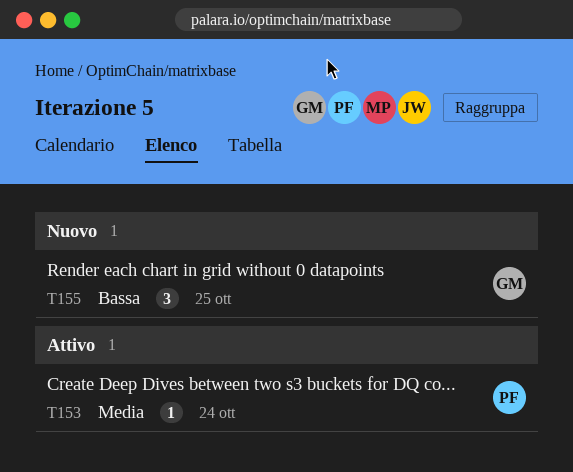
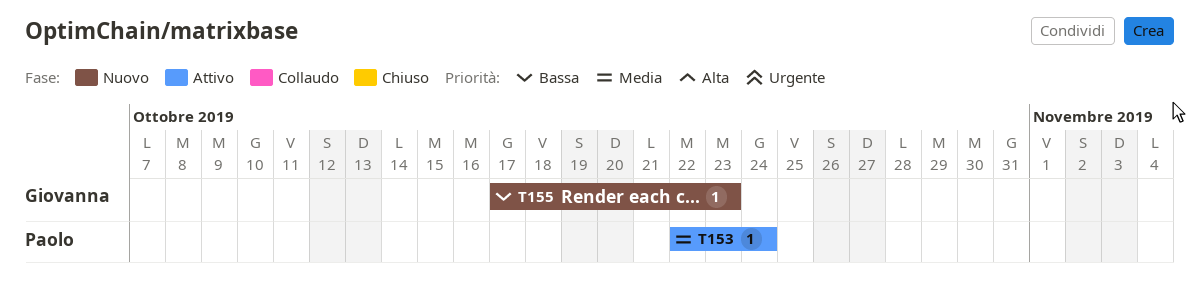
T155, estimate: 3 -> 1
T155, due: Oct 25 -> Oct 23

